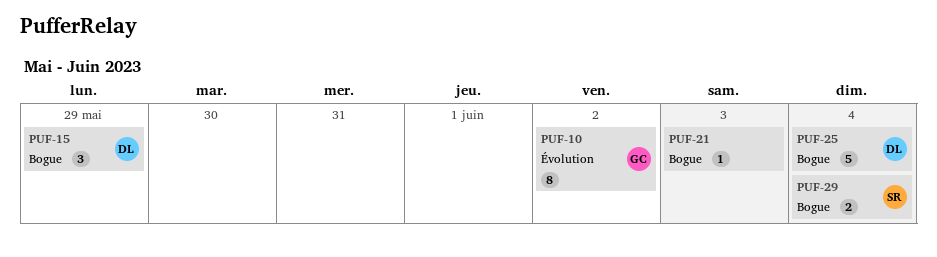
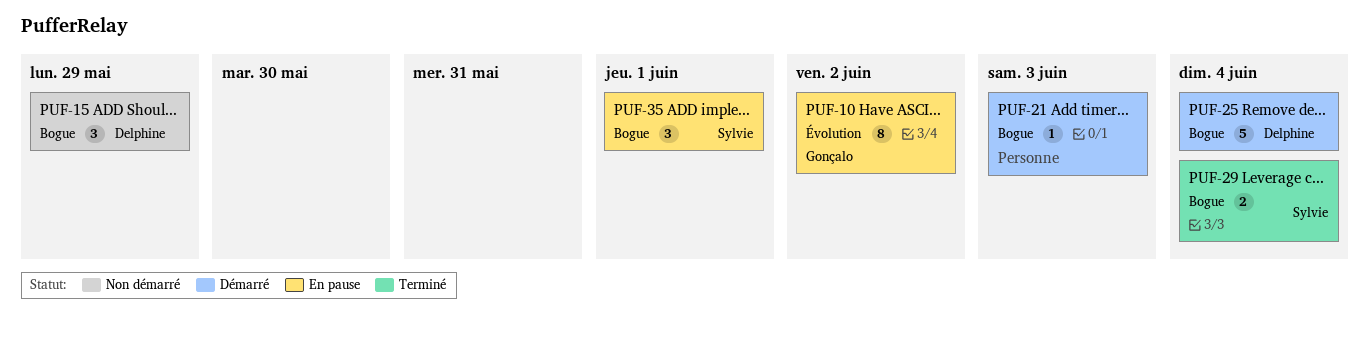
PUF-35: none -> present

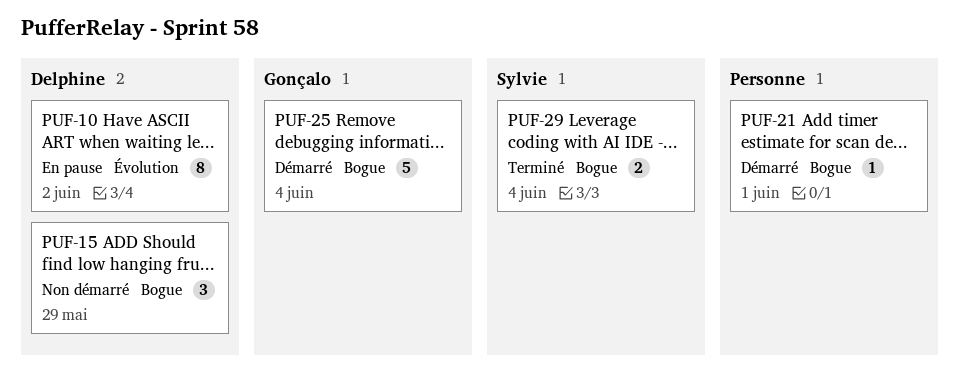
PUF-10, owner: Gonçalo -> Delphine
PUF-21, due: Jun 3 -> Jun 1
PUF-25, owner: Delphine -> Gonçalo
PUF-35: present -> none

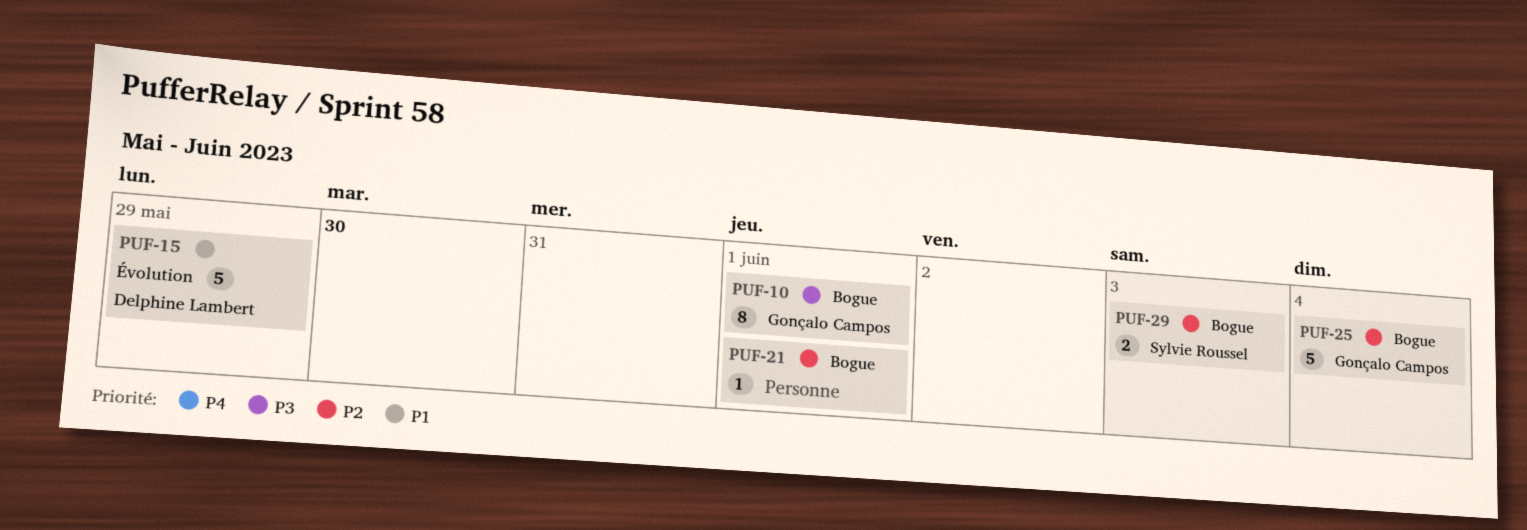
PUF-10, owner: Delphine Lambert -> Gonçalo Campos
PUF-10, label: Évolution -> Bogue
PUF-10, due: Jun 2 -> Jun 1
PUF-15, label: Bogue -> Évolution
PUF-15, estimate: 3 -> 5
PUF-29, due: Jun 4 -> Jun 3

